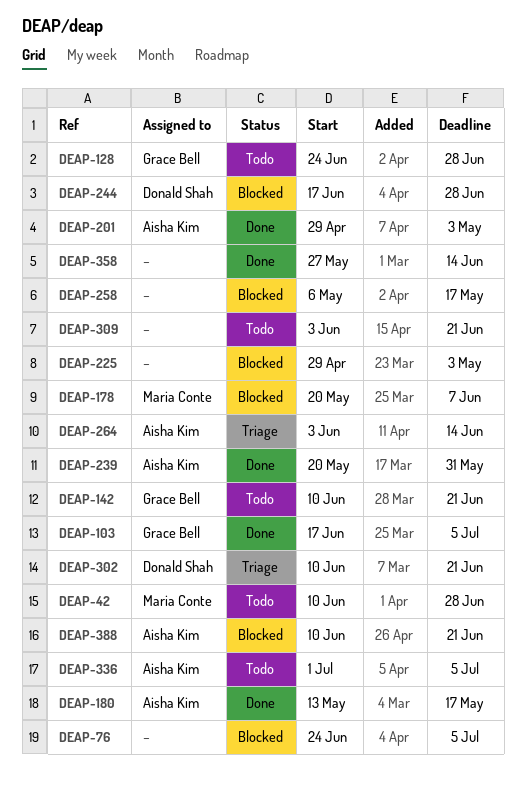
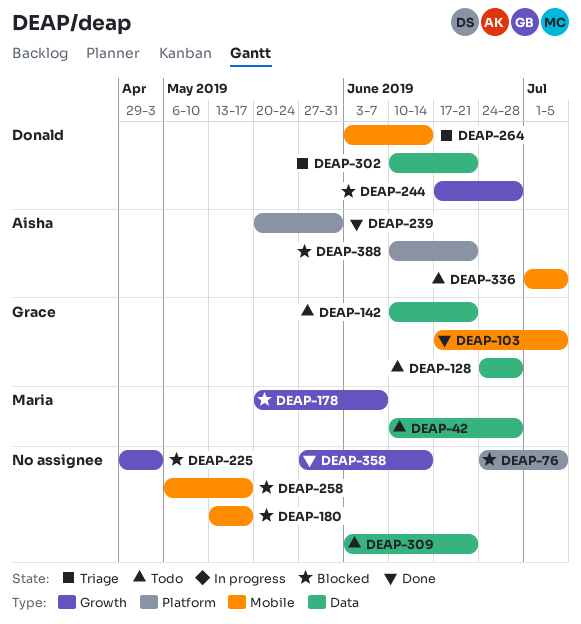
DEAP-180, status: Done -> Blocked
DEAP-180, owner: Aisha Kim -> none
DEAP-201: present -> none
DEAP-264, owner: Aisha Kim -> Donald Shah

